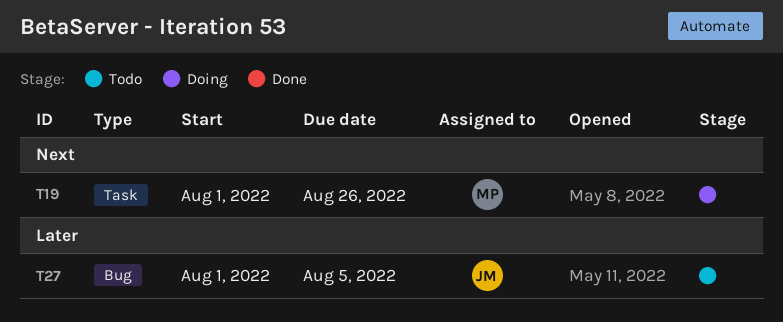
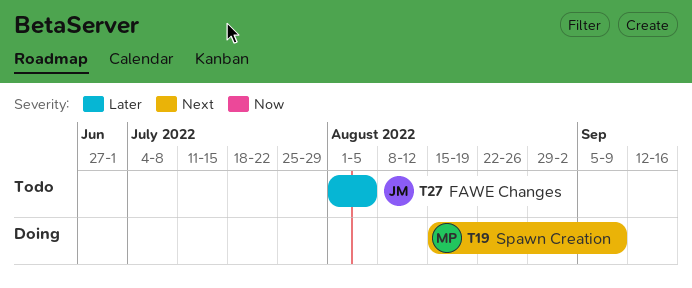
T19, start: Aug 1 -> Aug 15
T19, due: Aug 26 -> Sep 9

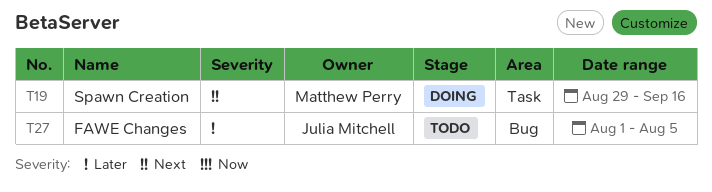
T19, start: Aug 15 -> Aug 29
T19, due: Sep 9 -> Sep 16

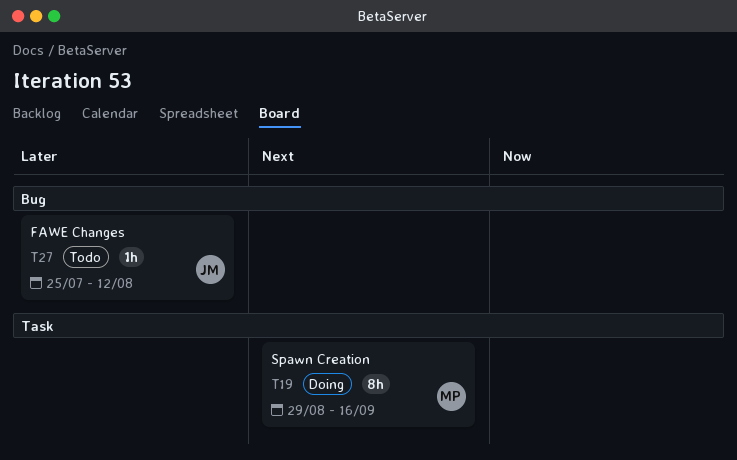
T27, start: Aug 1 -> Jul 25
T27, due: Aug 5 -> Aug 12

